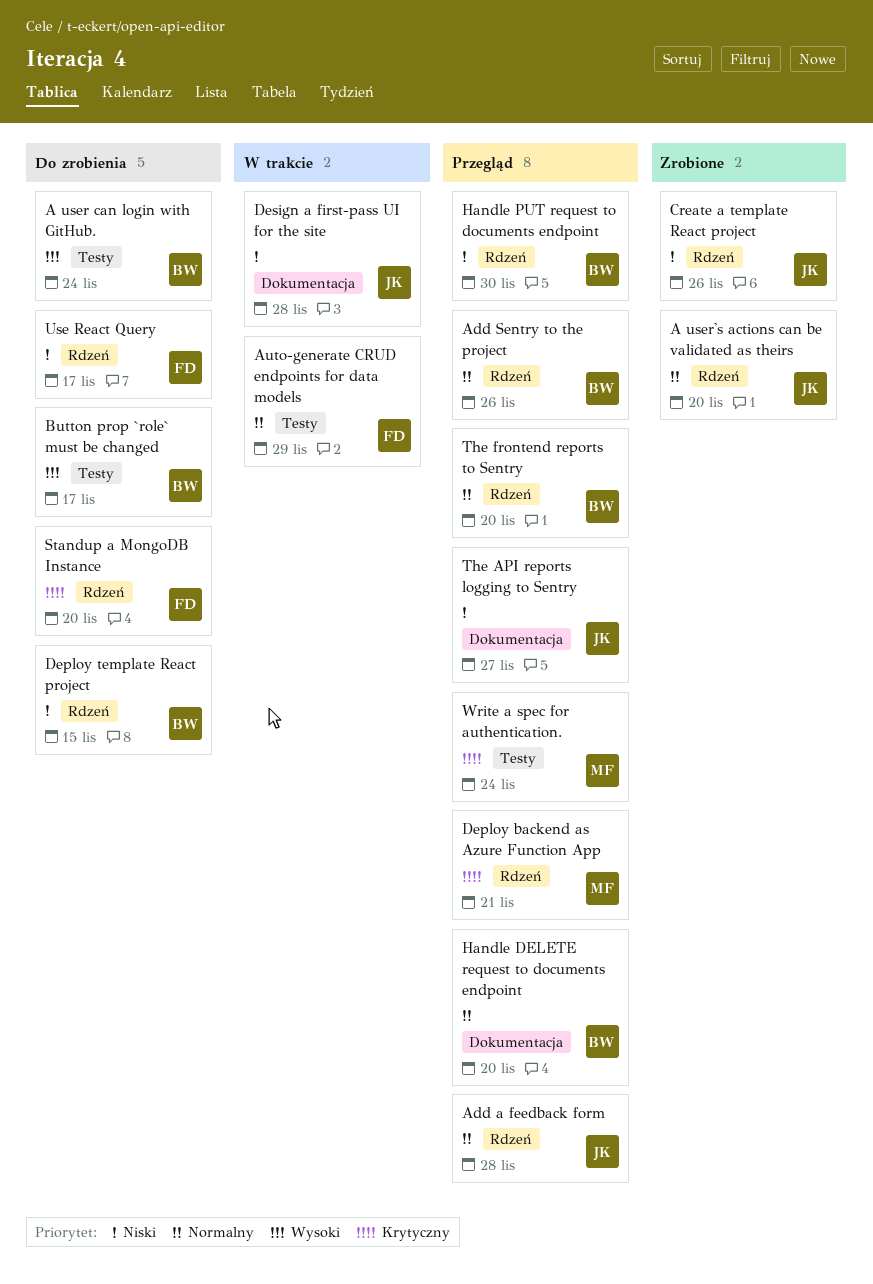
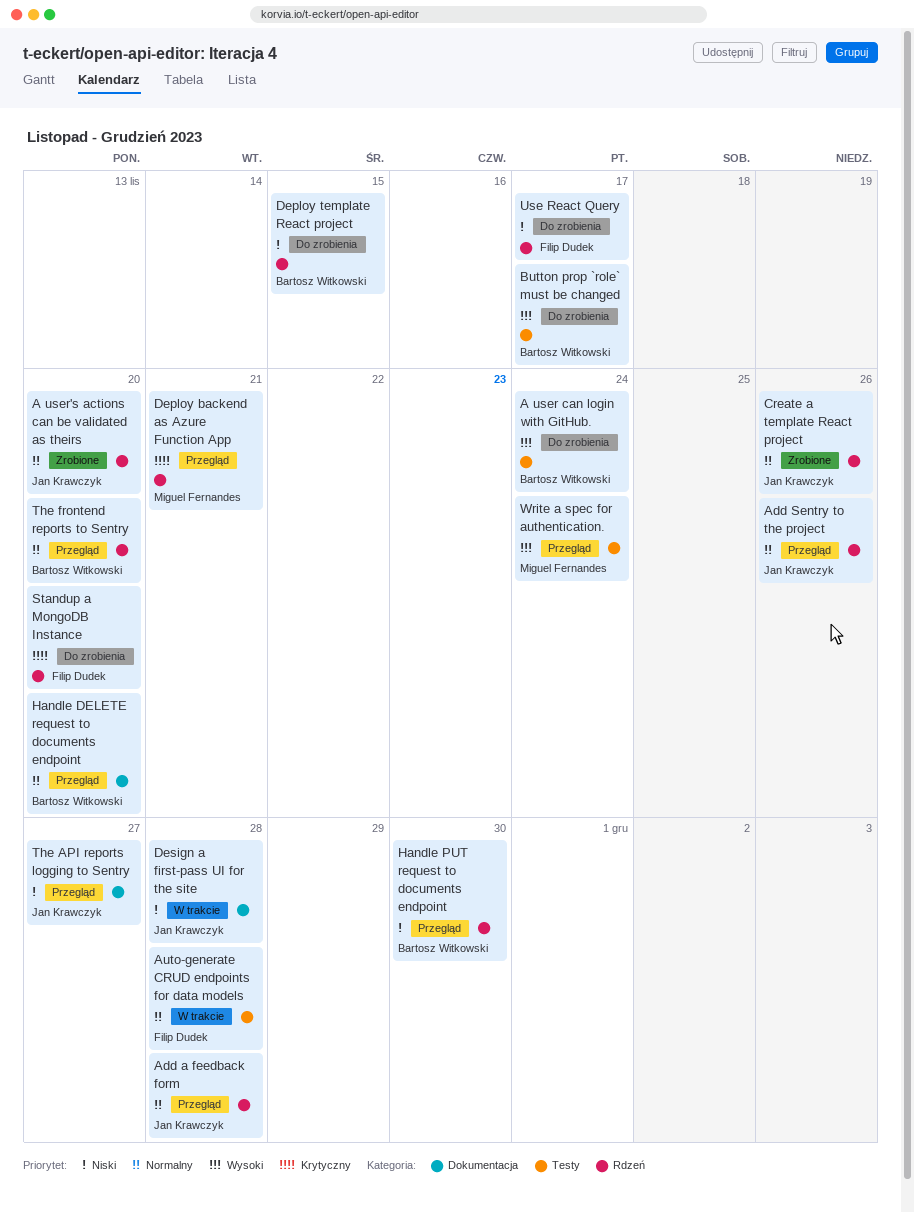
Add Sentry to the project, owner: Bartosz Witkowski -> Jan Krawczyk
Auto-generate CRUD endpoints for data models, due: Nov 29 -> Nov 28
Create a template React project, priority: Niski -> Normalny
Write a spec for authentication., priority: Krytyczny -> Wysoki

